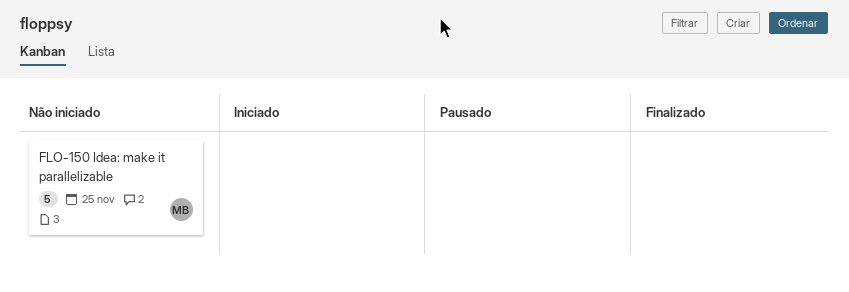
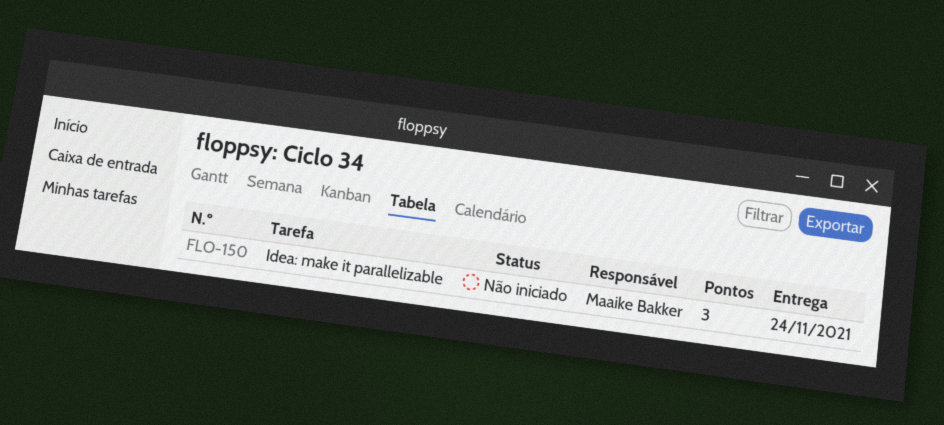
FLO-150, estimate: 5 -> 3
FLO-150, due: Nov 25 -> Nov 24

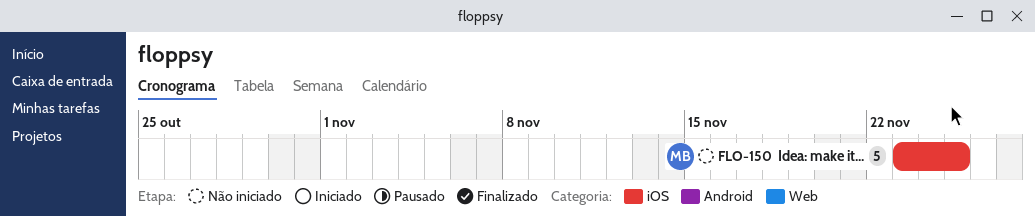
FLO-150, estimate: 3 -> 5
FLO-150, due: Nov 24 -> Nov 25

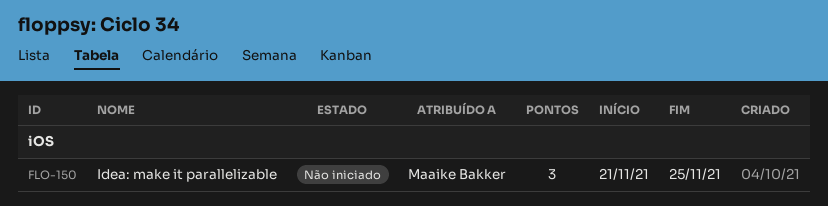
FLO-150, estimate: 5 -> 3
FLO-150, start: Nov 23 -> Nov 21

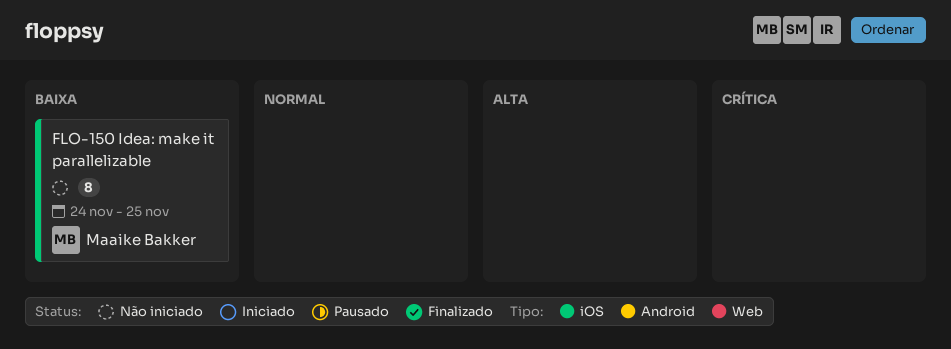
FLO-150, estimate: 3 -> 8
FLO-150, start: Nov 21 -> Nov 24

